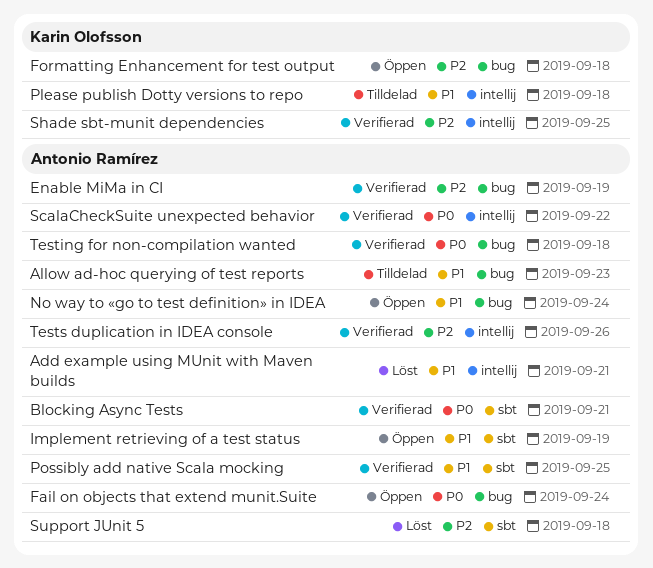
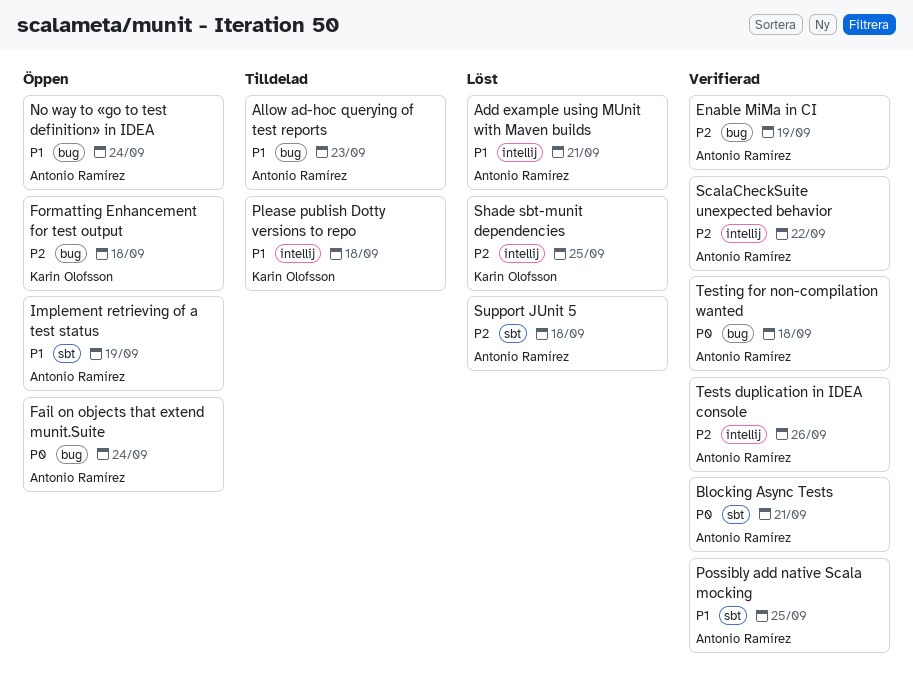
ScalaCheckSuite unexpected behavior, priority: P0 -> P2
Shade sbt-munit dependencies, status: Verifierad -> Löst

